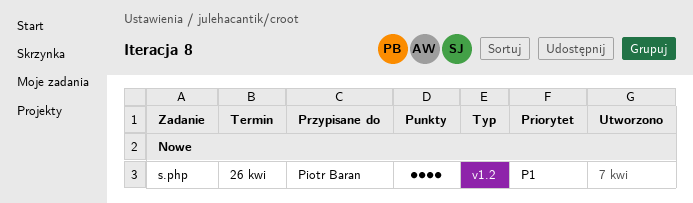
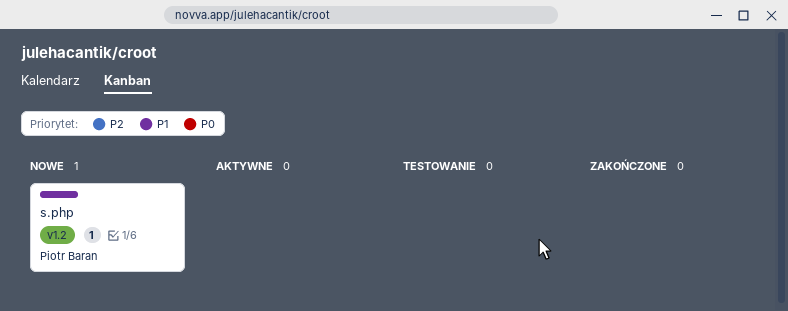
s.php, estimate: 4 -> 1

